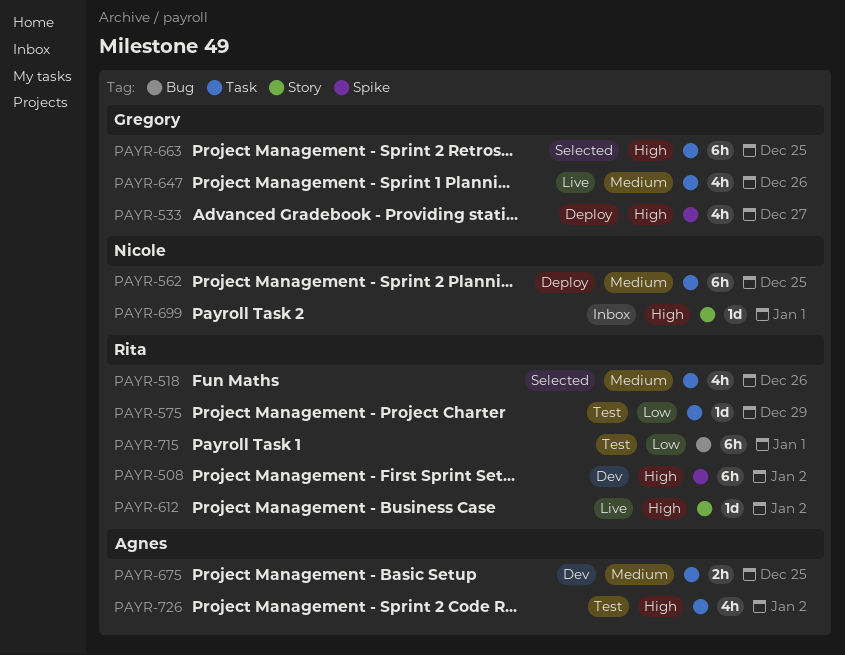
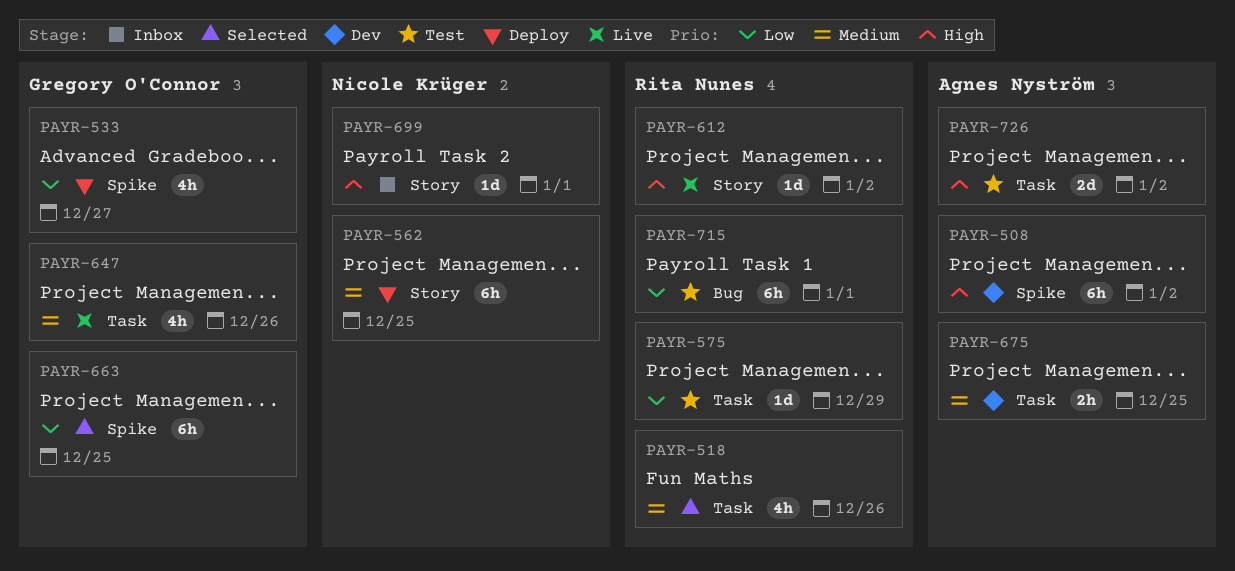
PAYR-508, owner: Rita Nunes -> Agnes Nyström
PAYR-533, priority: High -> Low
PAYR-562, label: Task -> Story
PAYR-663, priority: High -> Low
PAYR-663, label: Task -> Spike
PAYR-726, estimate: 4h -> 2d

